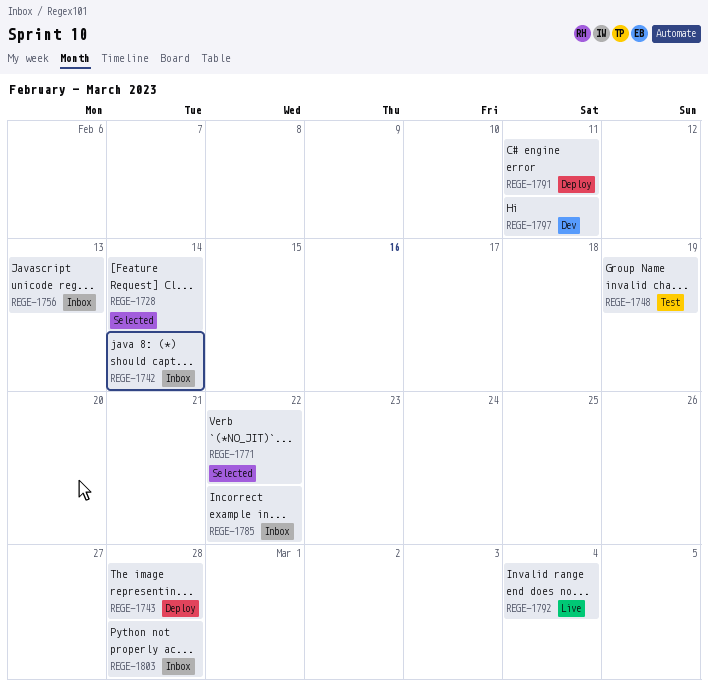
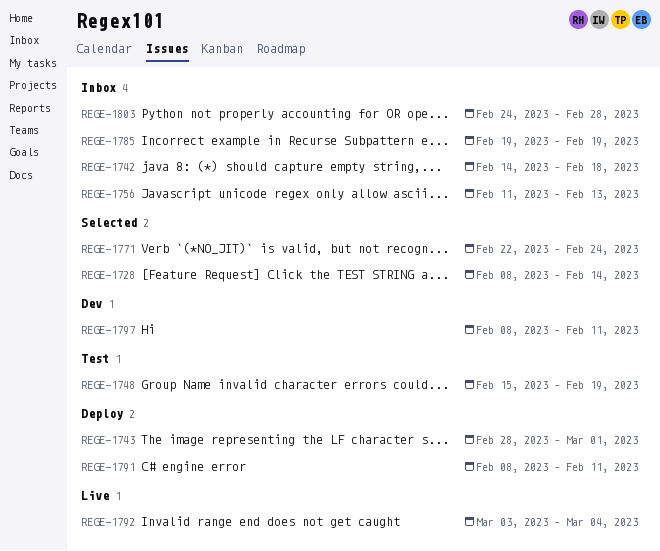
REGE-1742, due: Feb 14 -> Feb 18
REGE-1743, due: Feb 28 -> Mar 1
REGE-1771, due: Feb 22 -> Feb 24
REGE-1785, due: Feb 22 -> Feb 19

